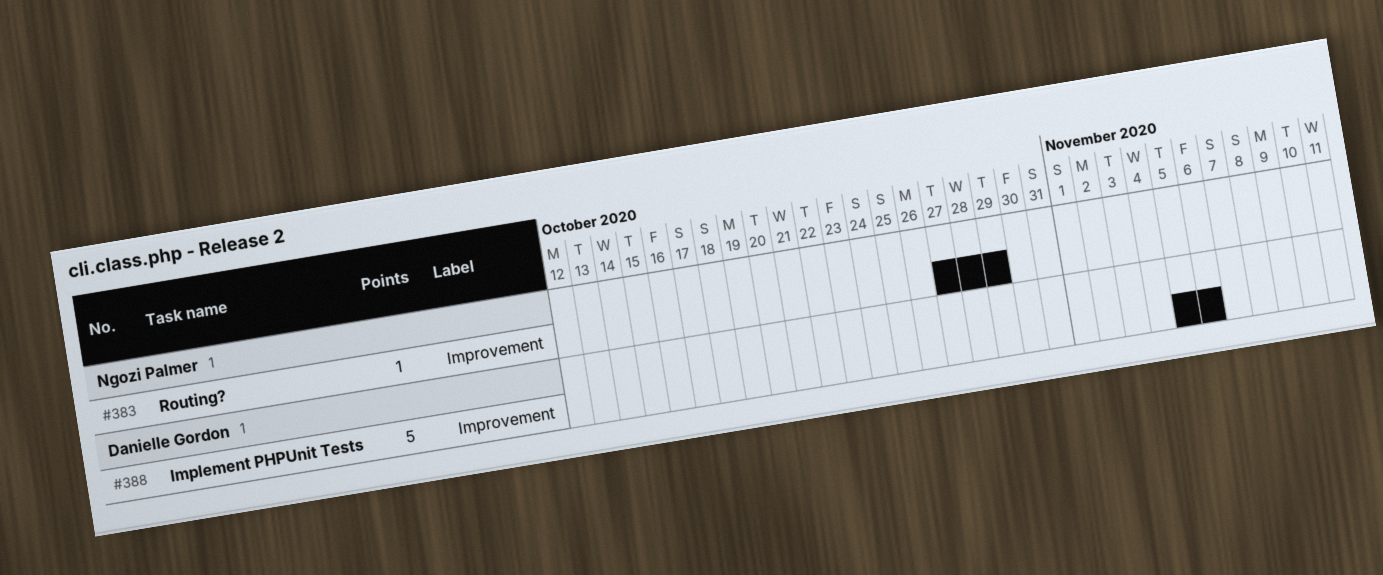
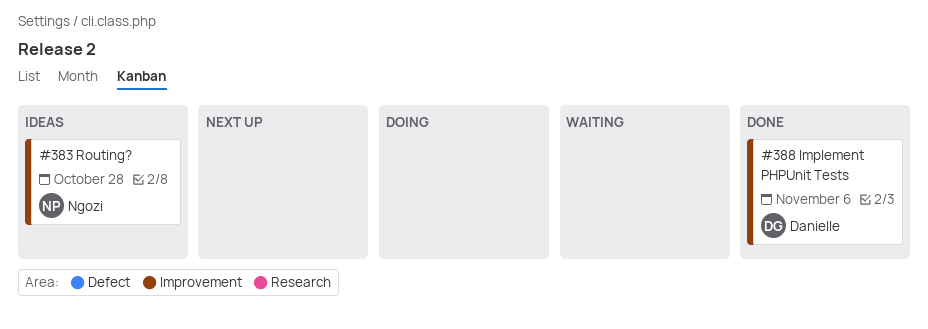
#383, due: Oct 29 -> Oct 28

